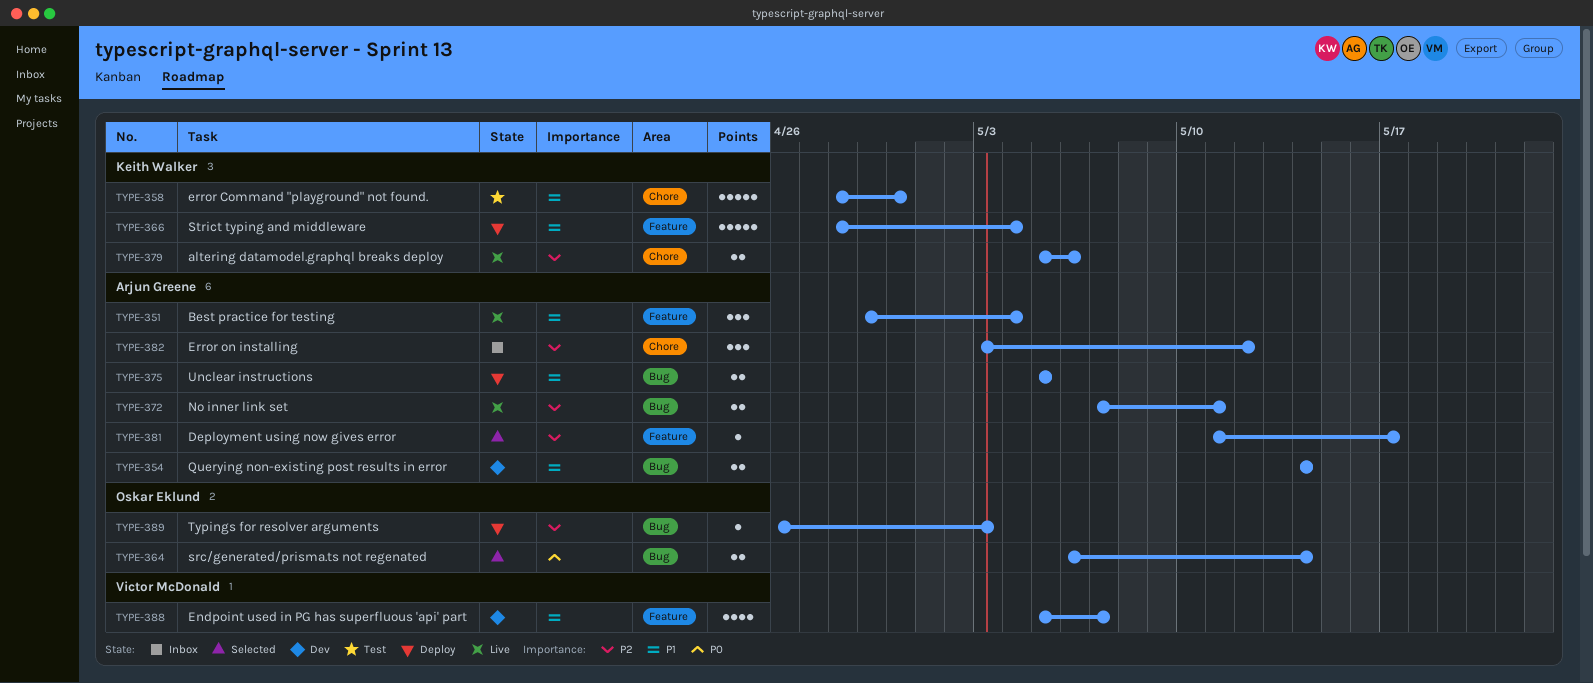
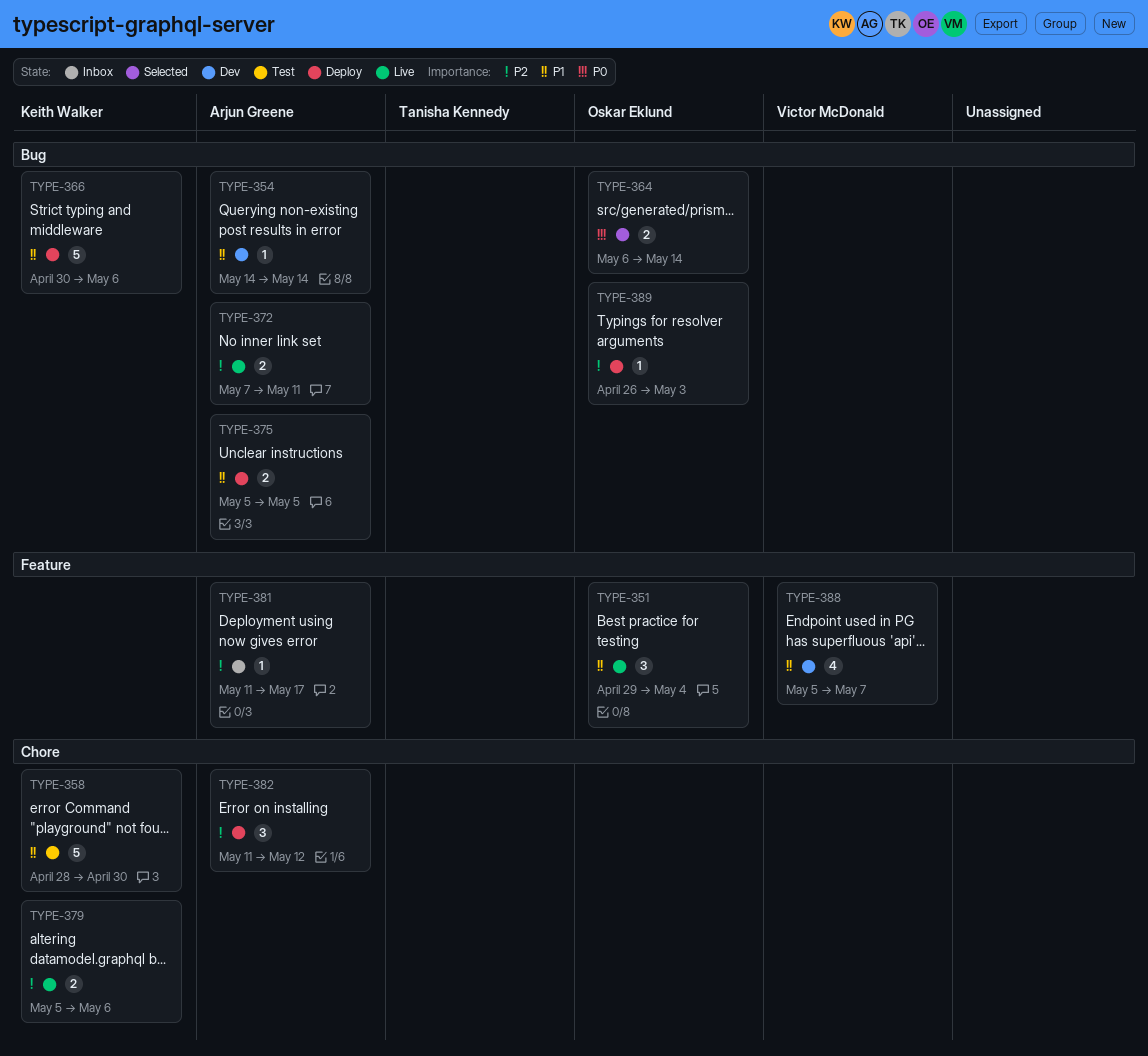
TYPE-351, owner: Arjun Greene -> Oskar Eklund
TYPE-354, estimate: 2 -> 1
TYPE-366, label: Feature -> Bug
TYPE-366, start: Apr 28 -> Apr 30
TYPE-366, due: May 4 -> May 6
TYPE-381, status: Selected -> Inbox
TYPE-382, status: Inbox -> Deploy
TYPE-382, start: May 3 -> May 11

